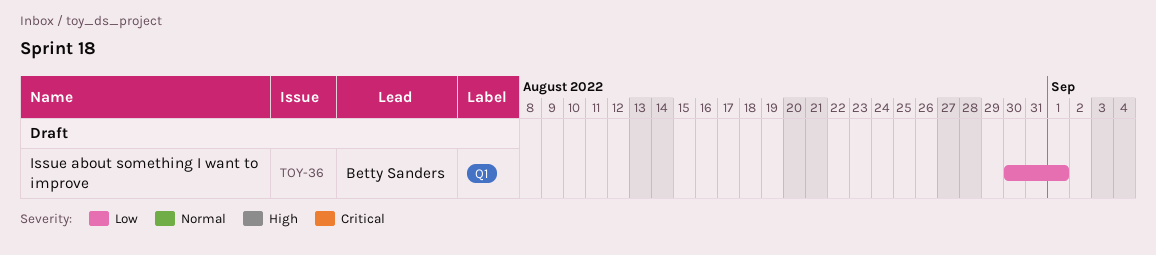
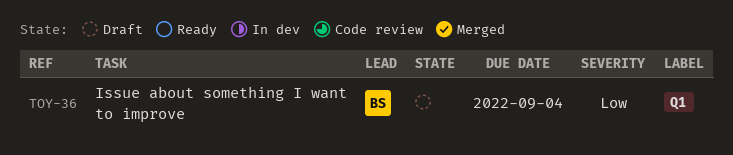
TOY-36, due: Sep 1 -> Sep 4

